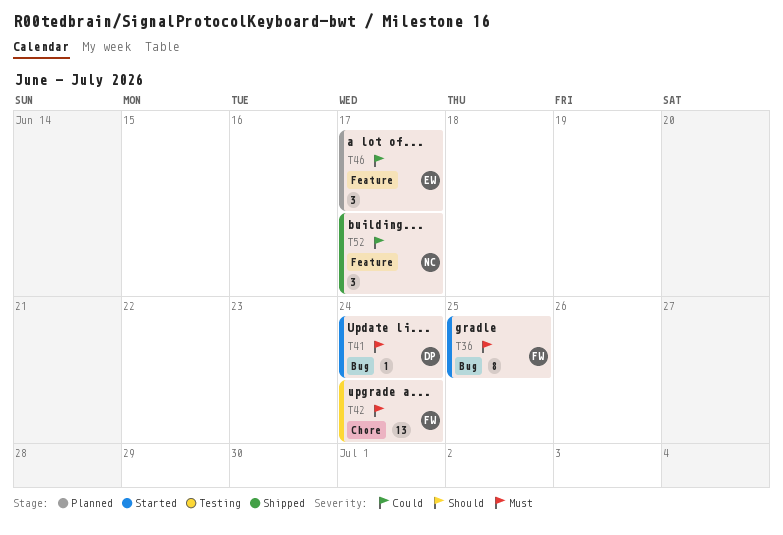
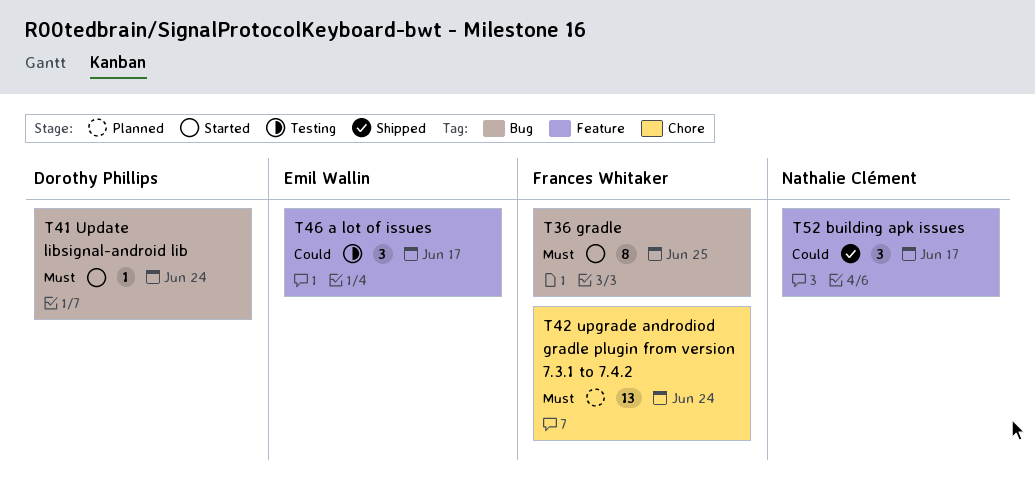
T42, status: Testing -> Planned
T46, status: Planned -> Testing

